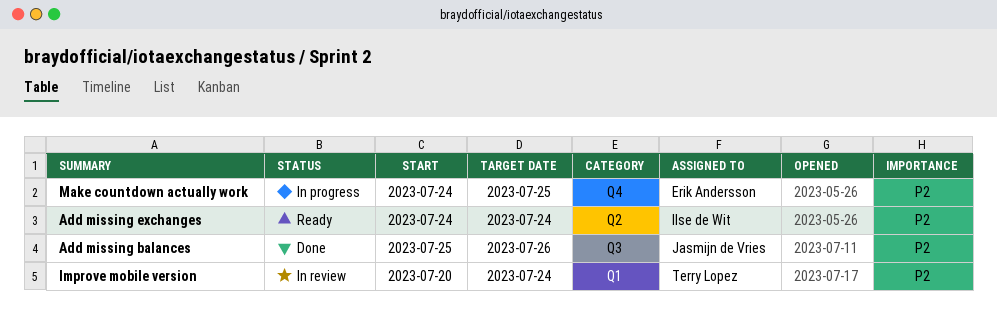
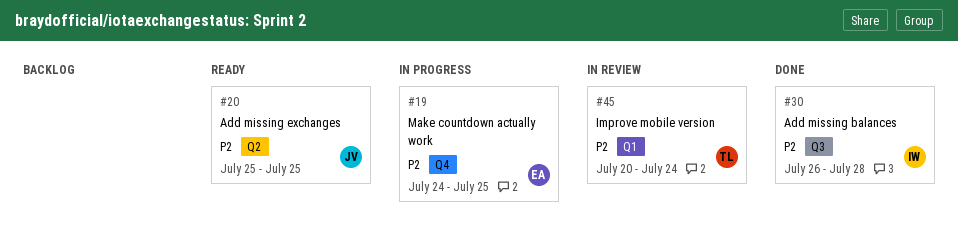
Add missing balances, owner: Jasmijn de Vries -> Ilse de Wit
Add missing balances, start: Jul 25 -> Jul 26
Add missing balances, due: Jul 26 -> Jul 28
Add missing exchanges, owner: Ilse de Wit -> Jasmijn de Vries
Add missing exchanges, start: Jul 24 -> Jul 25
Add missing exchanges, due: Jul 24 -> Jul 25

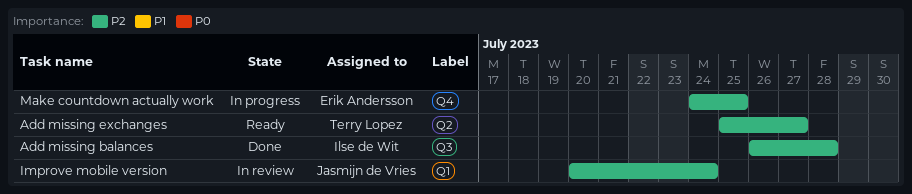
Add missing exchanges, owner: Jasmijn de Vries -> Terry Lopez
Add missing exchanges, due: Jul 25 -> Jul 27
Improve mobile version, owner: Terry Lopez -> Jasmijn de Vries

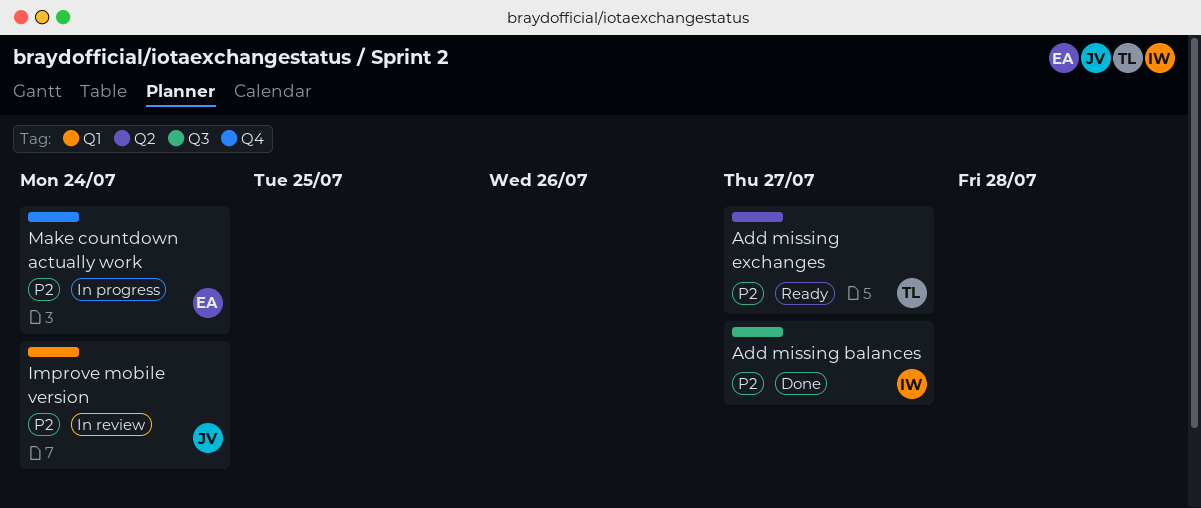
Add missing balances, due: Jul 28 -> Jul 27
Make countdown actually work, due: Jul 25 -> Jul 24

